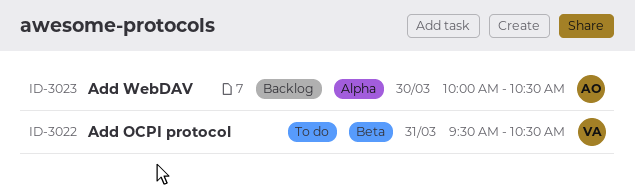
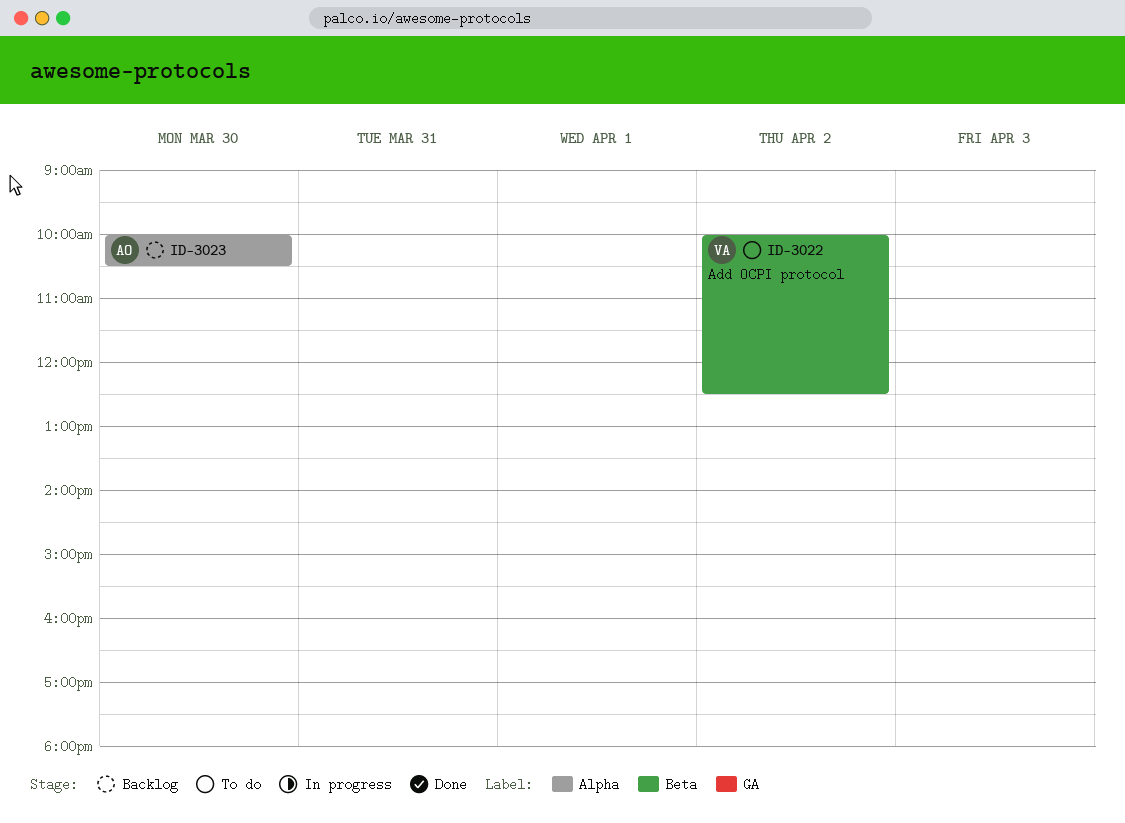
ID-3022, day: Mar 31 -> Apr 2
ID-3022, begins: 09:30 -> 10:00
ID-3022, ends: 10:30 -> 12:30

